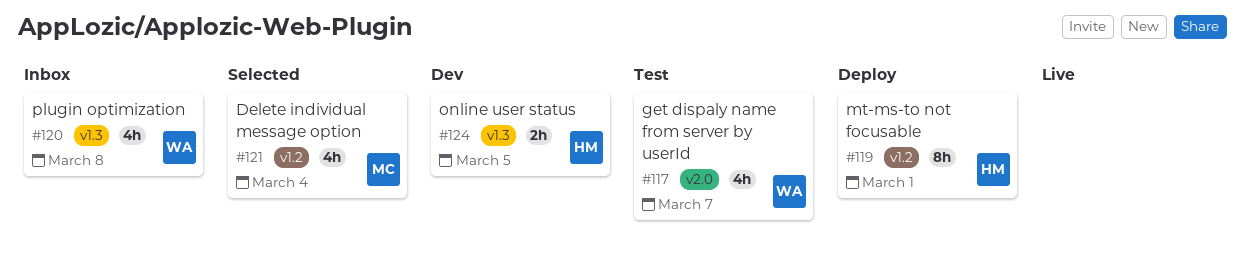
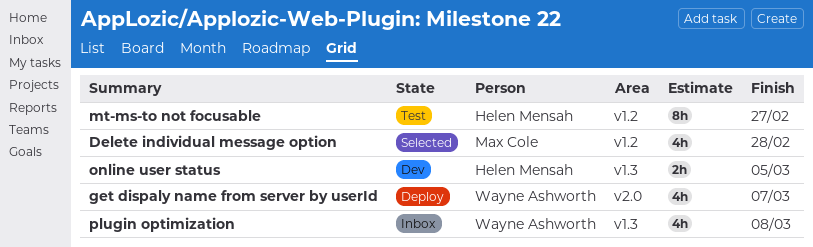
Delete individual message option, due: Mar 4 -> Feb 28
get dispaly name from server by userId, status: Test -> Deploy
mt-ms-to not focusable, status: Deploy -> Test
mt-ms-to not focusable, due: Mar 1 -> Feb 27

